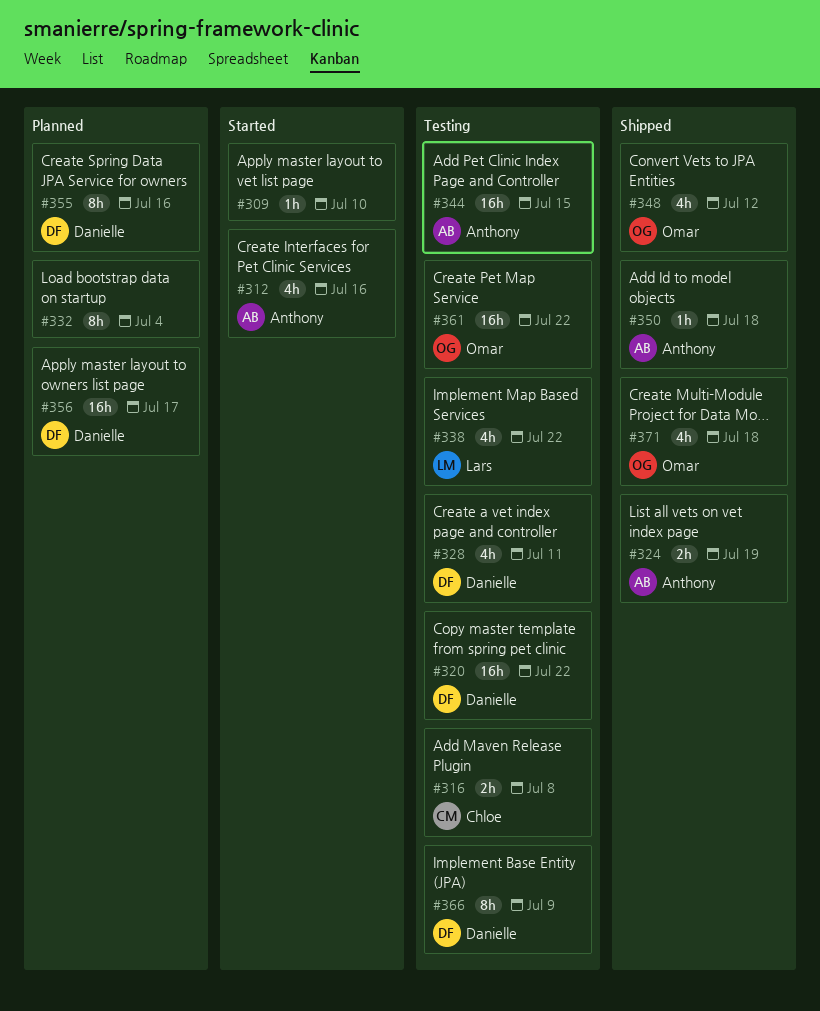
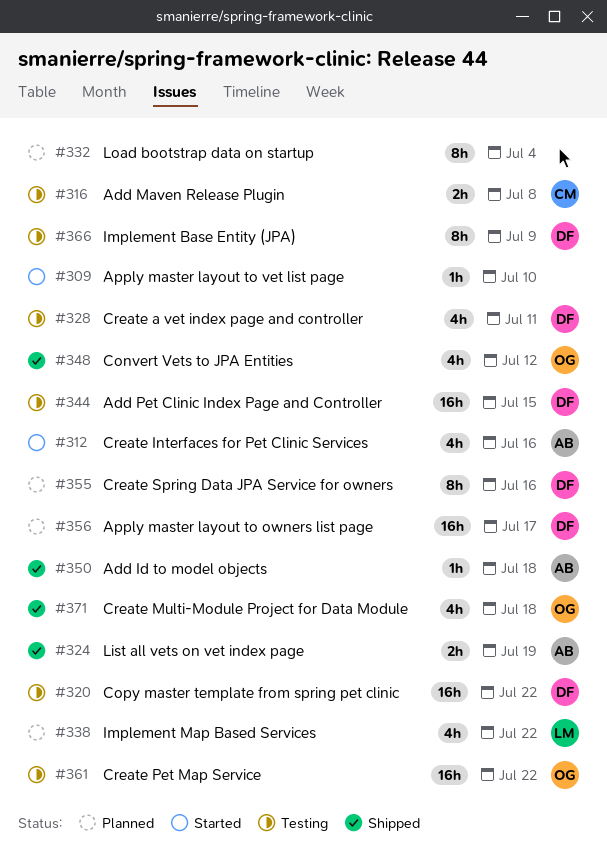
#338, status: Testing -> Planned
#344, owner: Anthony -> Danielle

